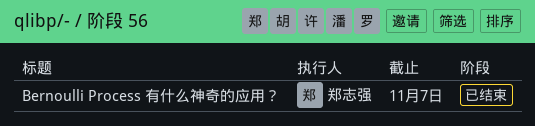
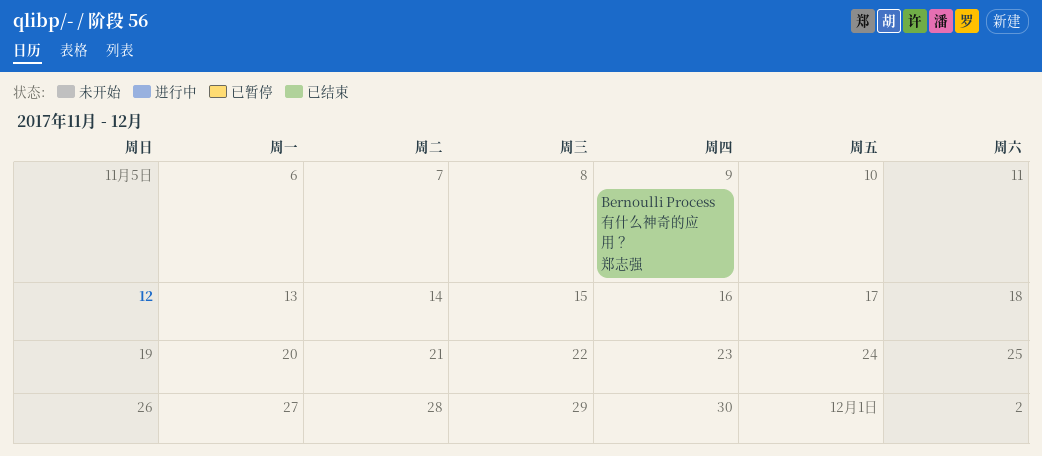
Bernoulli Process 有什么神奇的应用？, due: Nov 7 -> Nov 9

